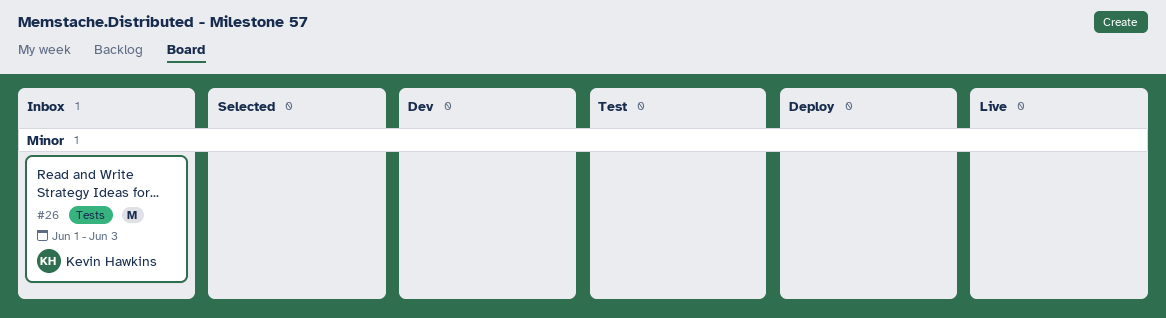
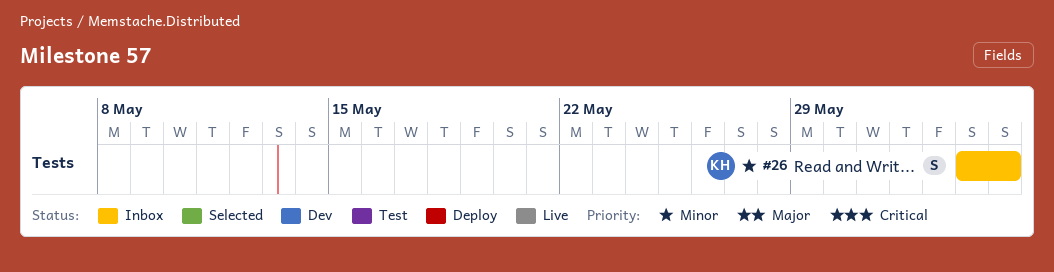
#26, estimate: M -> S
#26, start: Jun 1 -> Jun 3
#26, due: Jun 3 -> Jun 4

